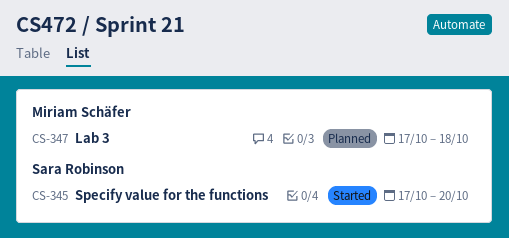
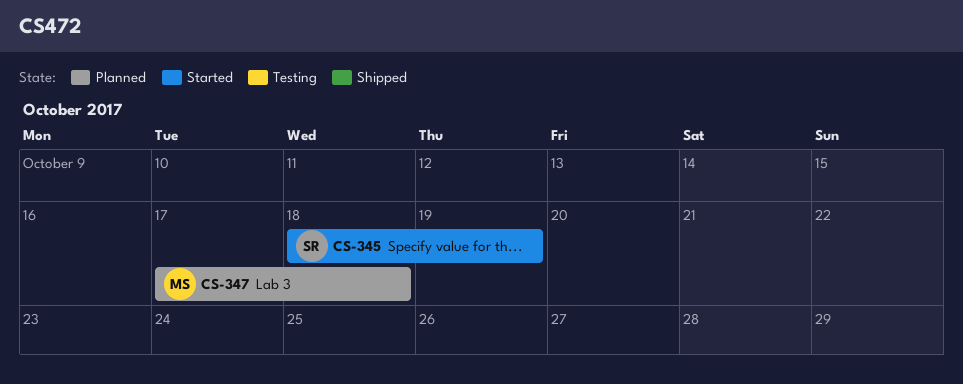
CS-345, start: Oct 17 -> Oct 18
CS-345, due: Oct 20 -> Oct 19

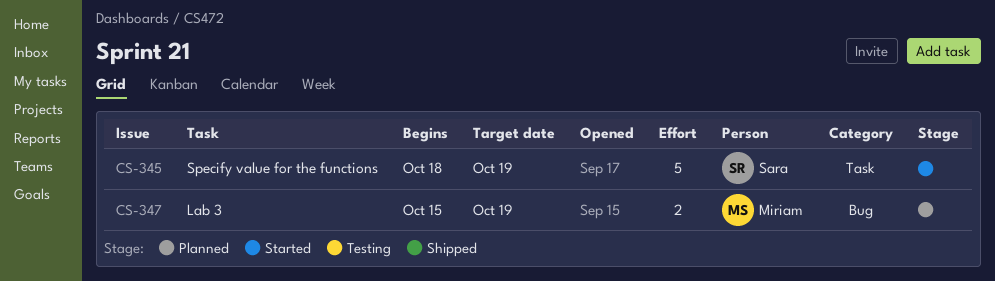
CS-347, start: Oct 17 -> Oct 15
CS-347, due: Oct 18 -> Oct 19

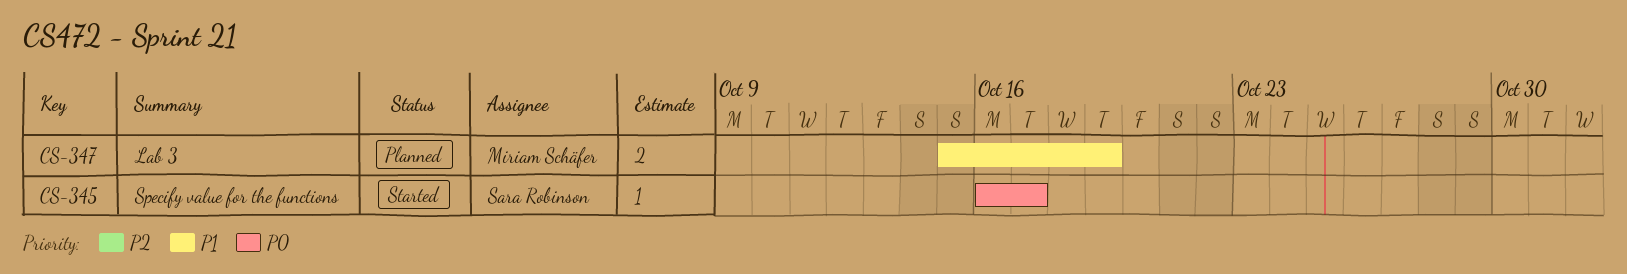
CS-345, estimate: 5 -> 1
CS-345, start: Oct 18 -> Oct 16
CS-345, due: Oct 19 -> Oct 17

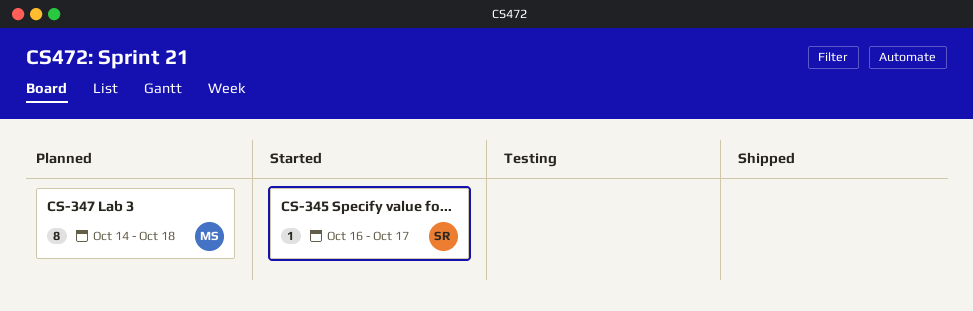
CS-347, estimate: 2 -> 8
CS-347, start: Oct 15 -> Oct 14
CS-347, due: Oct 19 -> Oct 18

